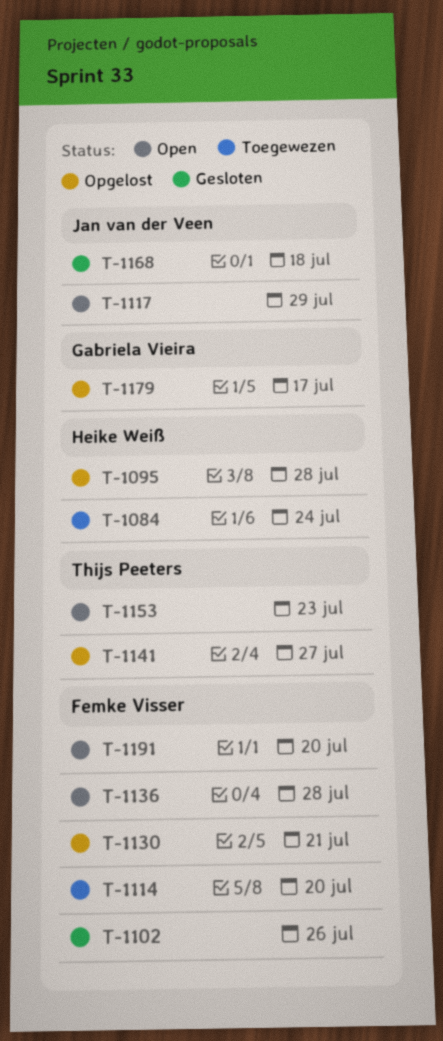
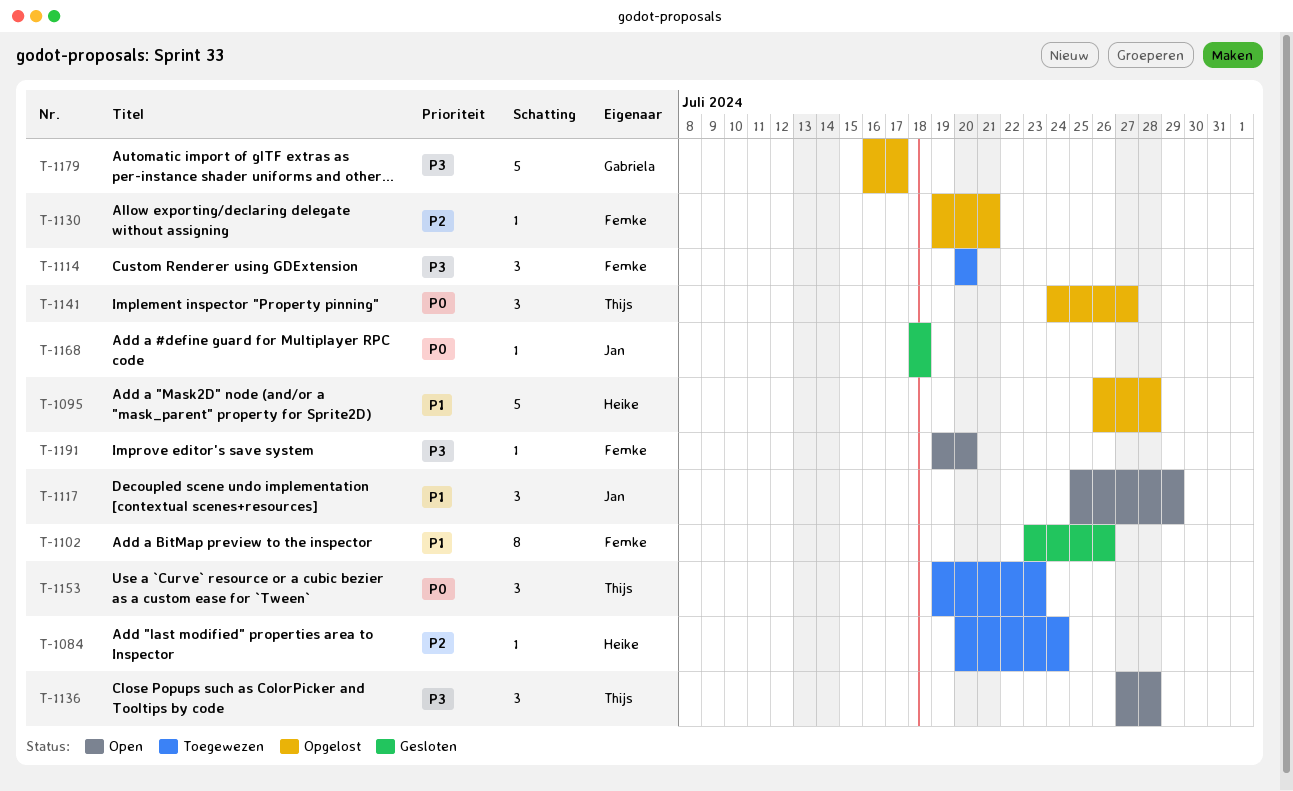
T-1136, owner: Femke Visser -> Thijs Peeters
T-1153, status: Open -> Toegewezen

